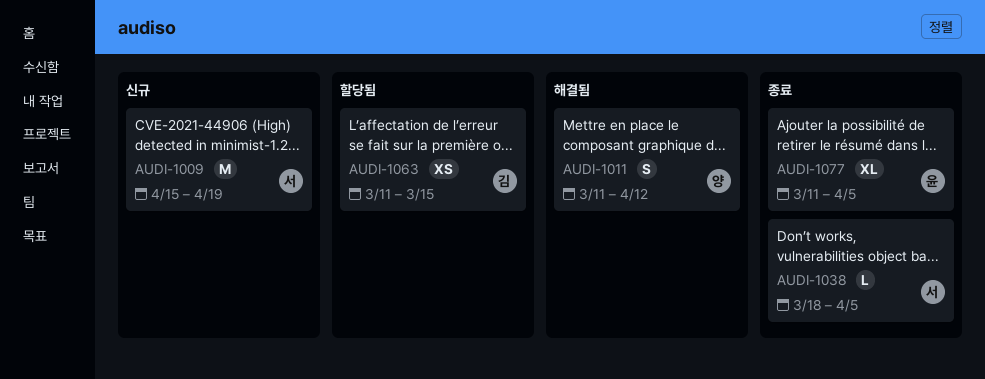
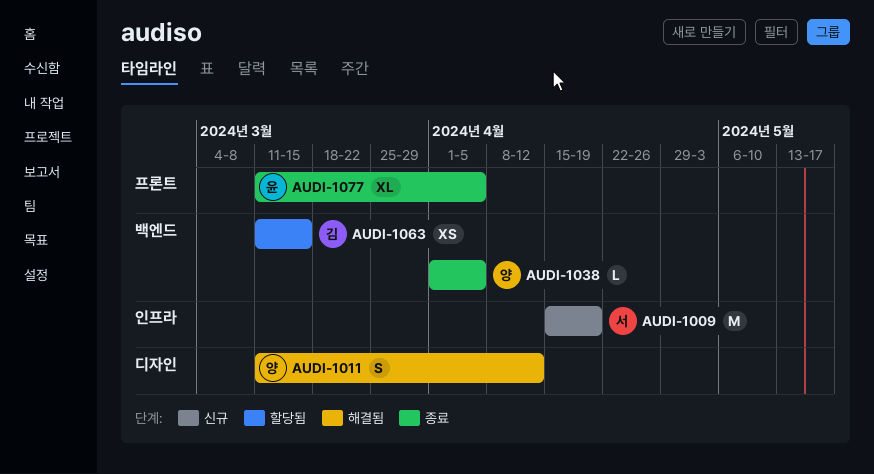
AUDI-1038, owner: 서 -> 양
AUDI-1038, start: Mar 18 -> Apr 1

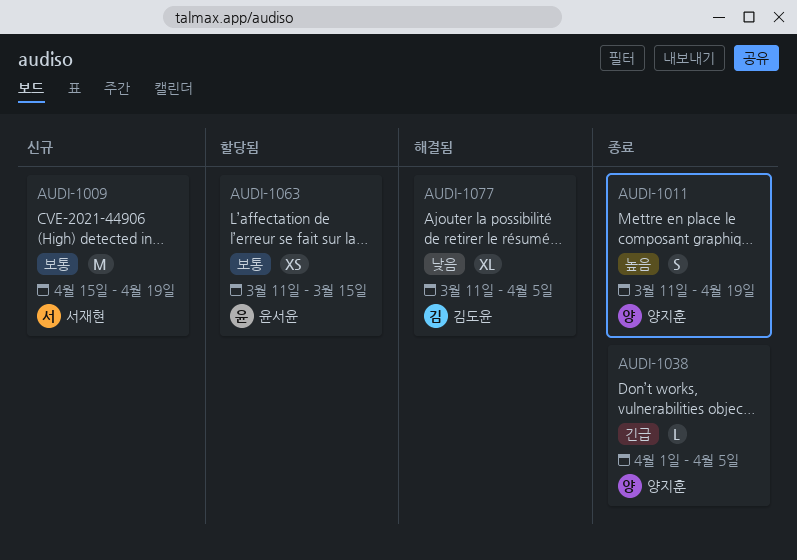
AUDI-1011, status: 해결됨 -> 종료
AUDI-1011, due: Apr 12 -> Apr 19
AUDI-1063, owner: 김도윤 -> 윤서윤
AUDI-1077, status: 종료 -> 해결됨
AUDI-1077, owner: 윤서윤 -> 김도윤

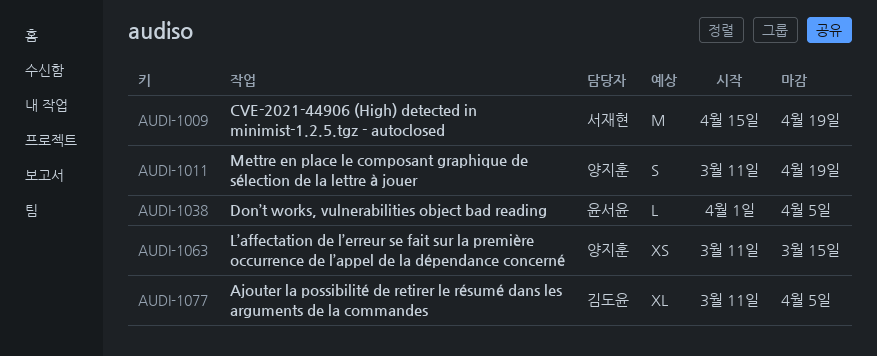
AUDI-1038, owner: 양지훈 -> 윤서윤
AUDI-1063, owner: 윤서윤 -> 양지훈

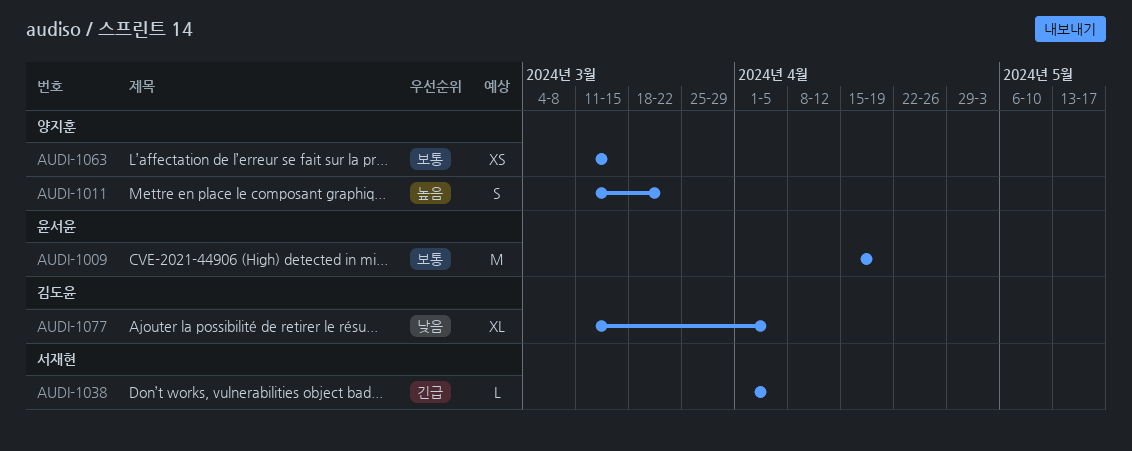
AUDI-1009, owner: 서재현 -> 윤서윤
AUDI-1011, due: Apr 19 -> Mar 22
AUDI-1038, owner: 윤서윤 -> 서재현

